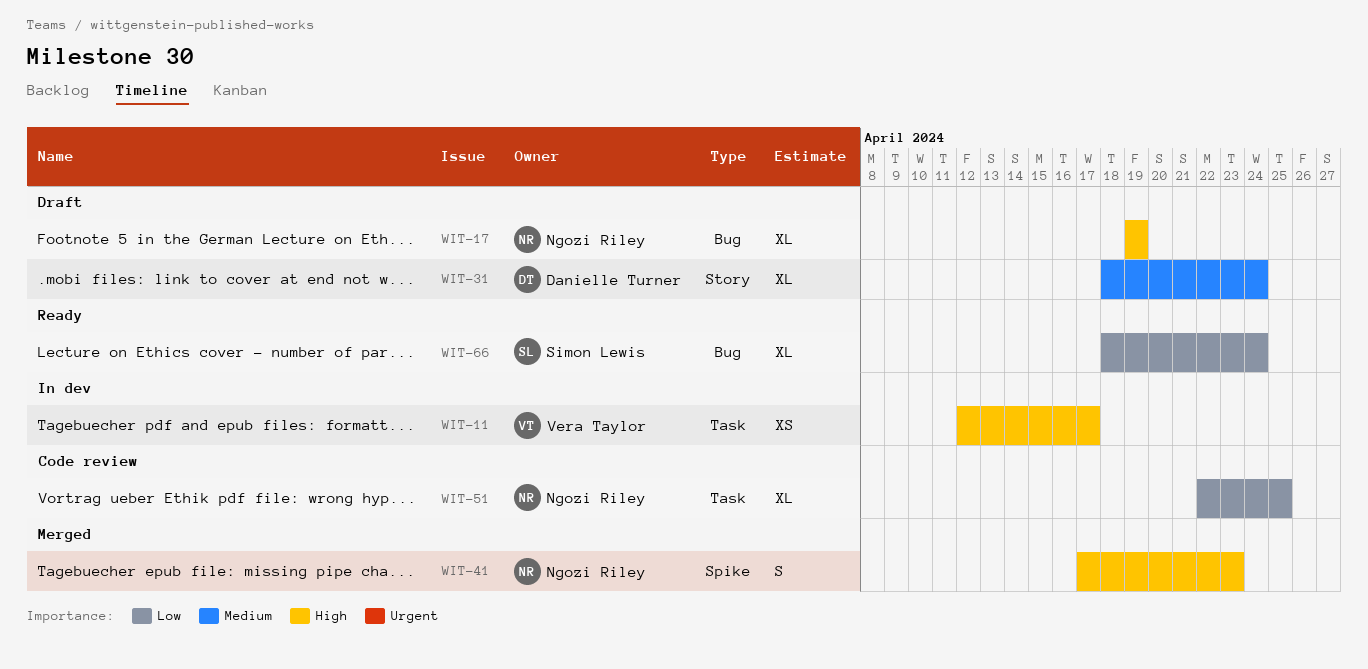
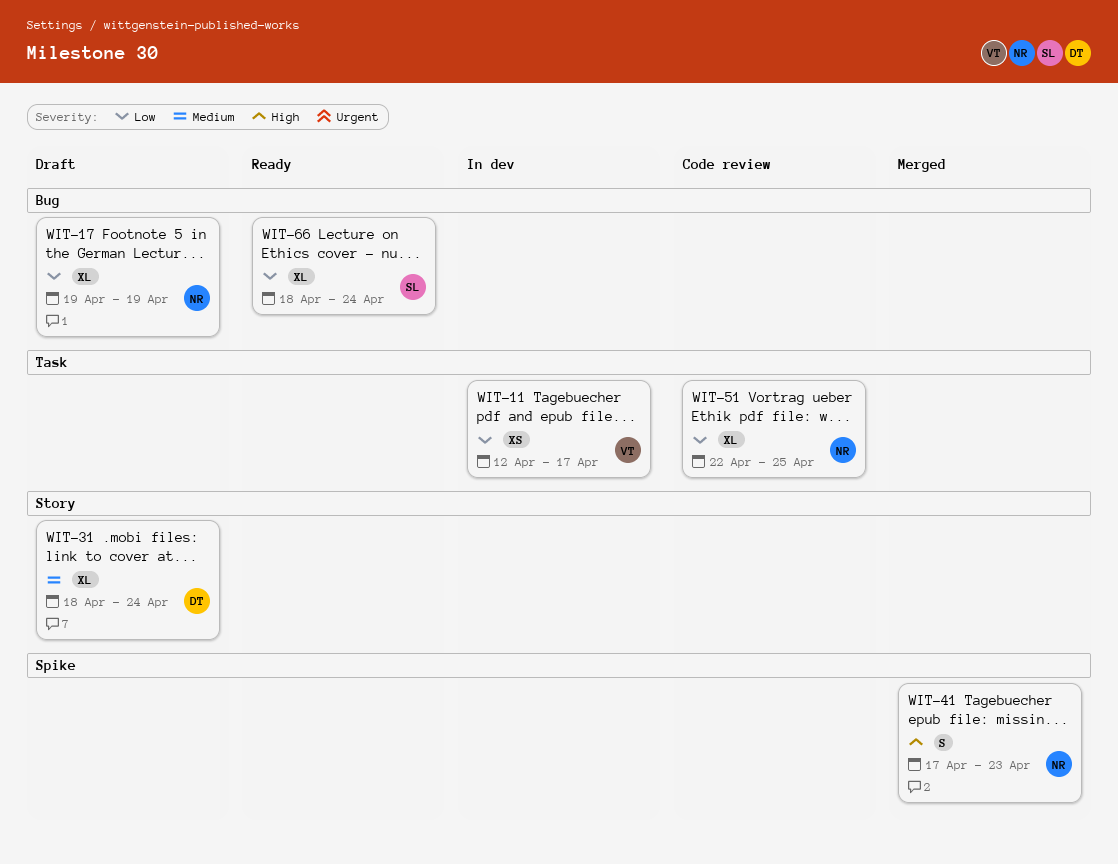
WIT-11, priority: High -> Low
WIT-17, priority: High -> Low

